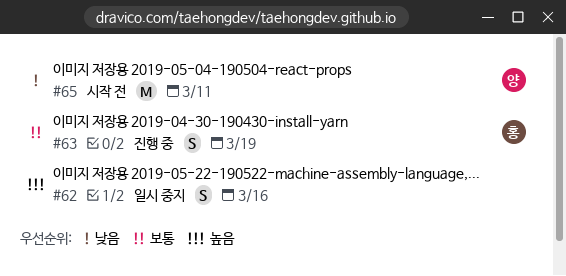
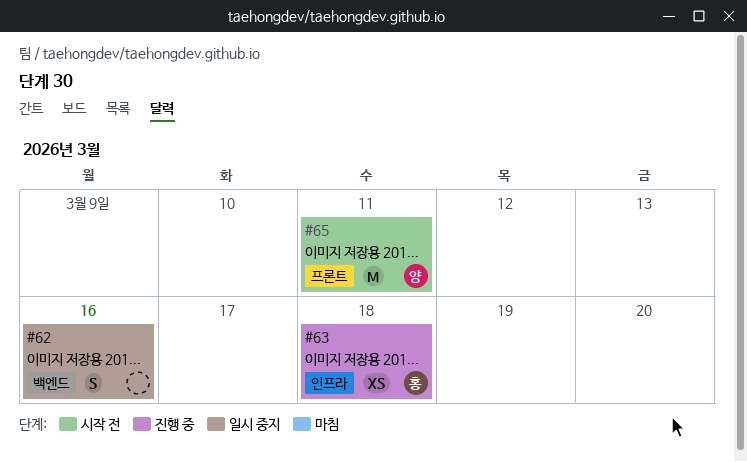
#63, estimate: S -> XS
#63, due: Mar 19 -> Mar 18

